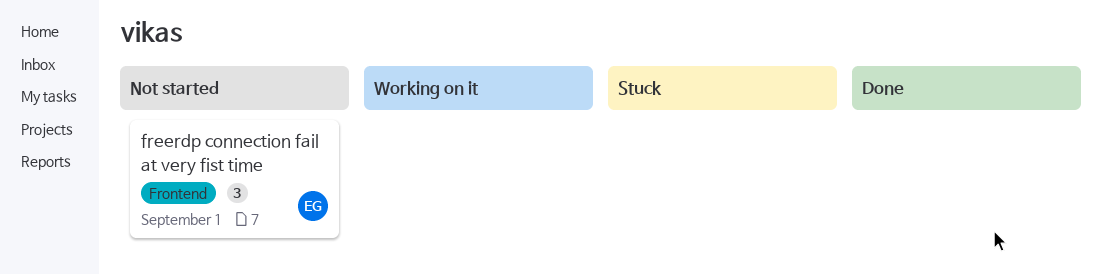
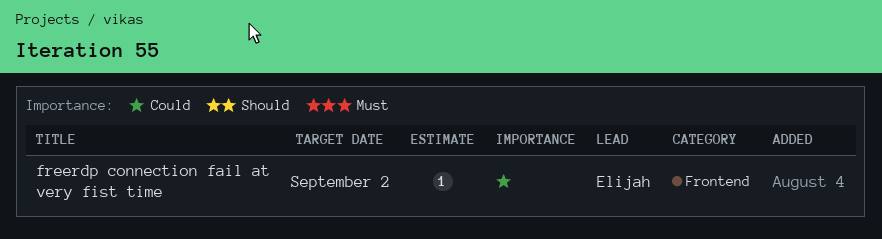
freerdp connection fail at very fist time, estimate: 3 -> 1
freerdp connection fail at very fist time, due: Sep 1 -> Sep 2

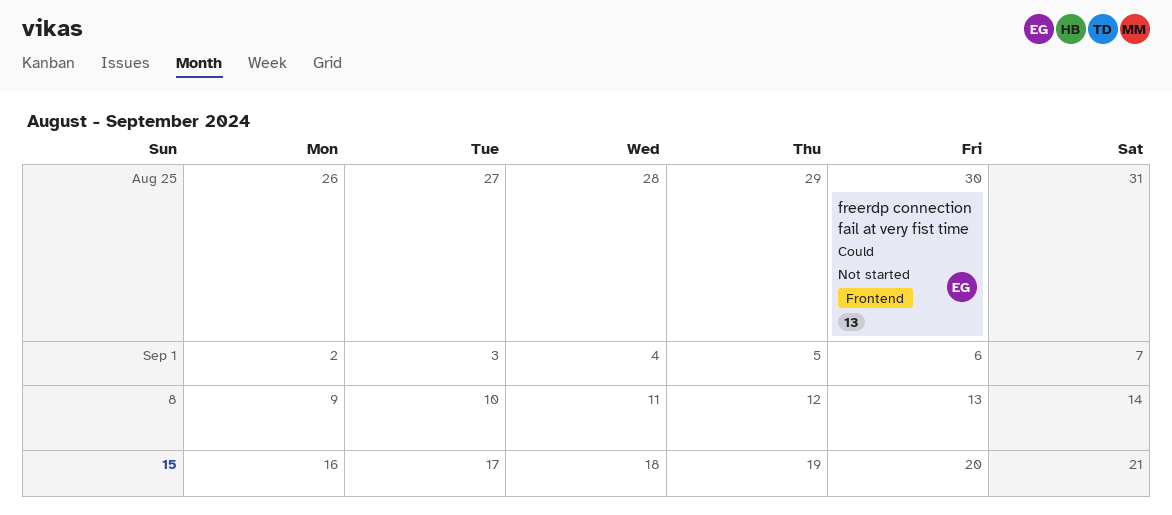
freerdp connection fail at very fist time, estimate: 1 -> 13
freerdp connection fail at very fist time, due: Sep 2 -> Aug 30

